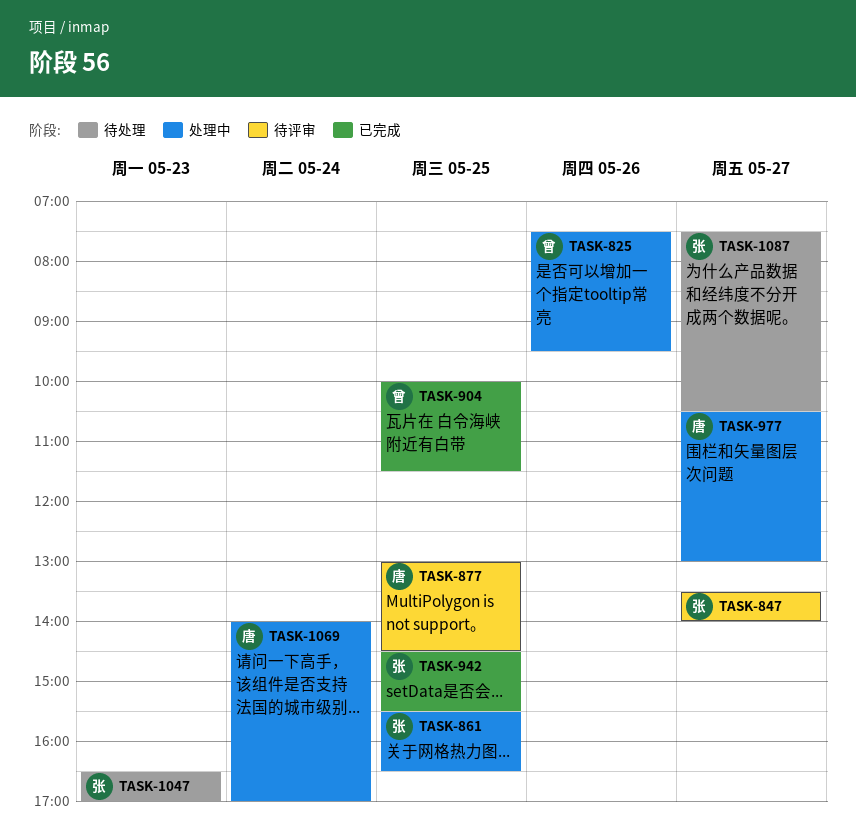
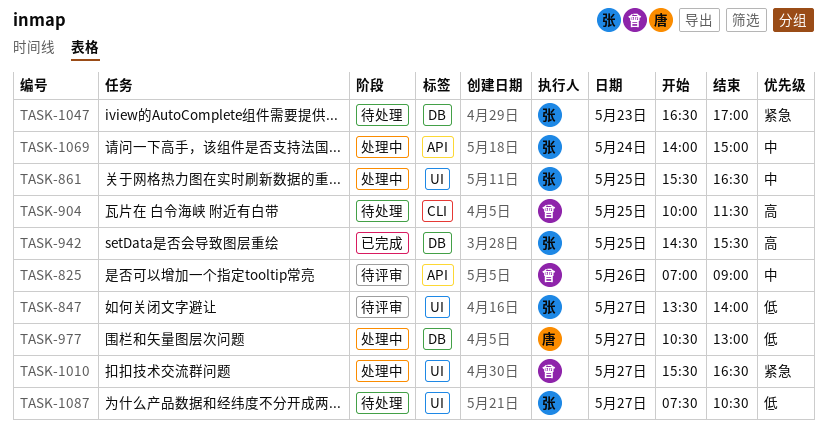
TASK-825, status: 处理中 -> 待评审
TASK-825, begins: 07:30 -> 07:00
TASK-825, ends: 09:30 -> 09:00
TASK-877: present -> none
TASK-904, status: 已完成 -> 待处理
TASK-1010: none -> present
TASK-1069, owner: 唐 -> 张
TASK-1069, ends: 17:00 -> 15:00

